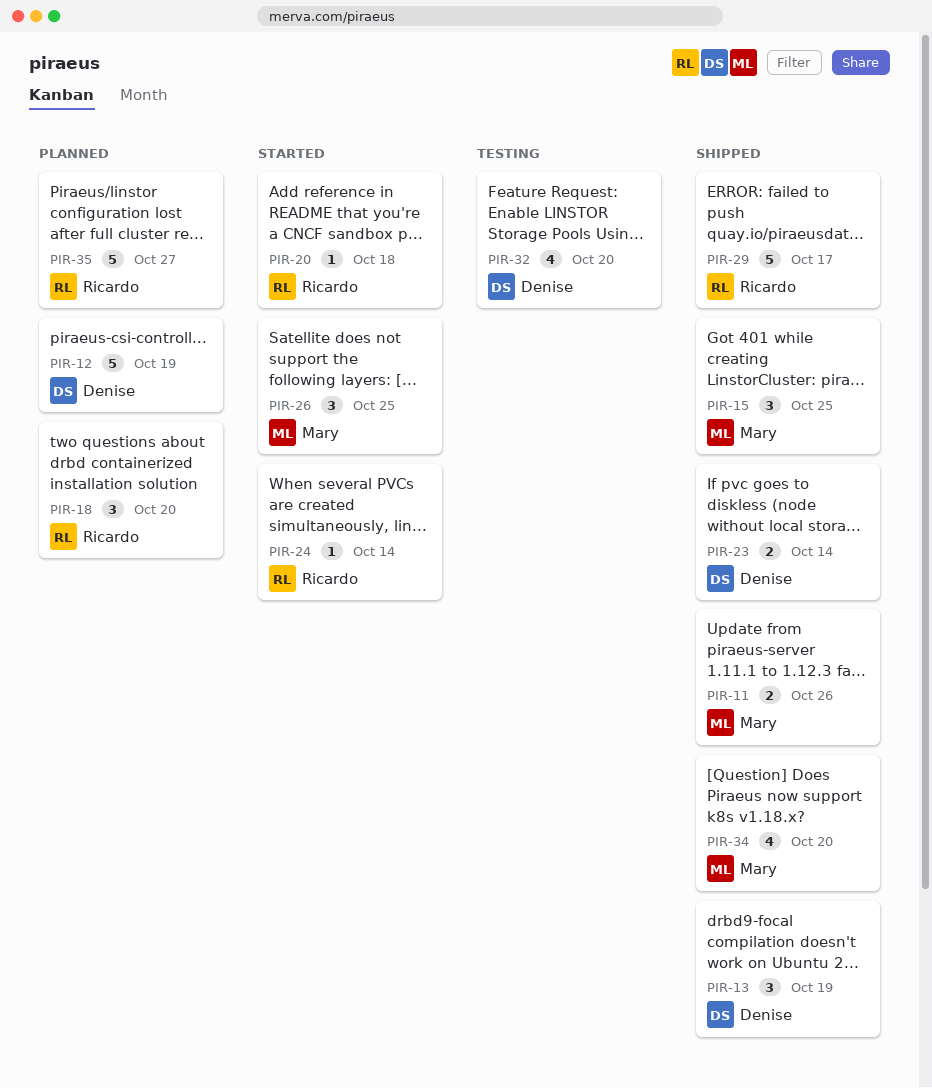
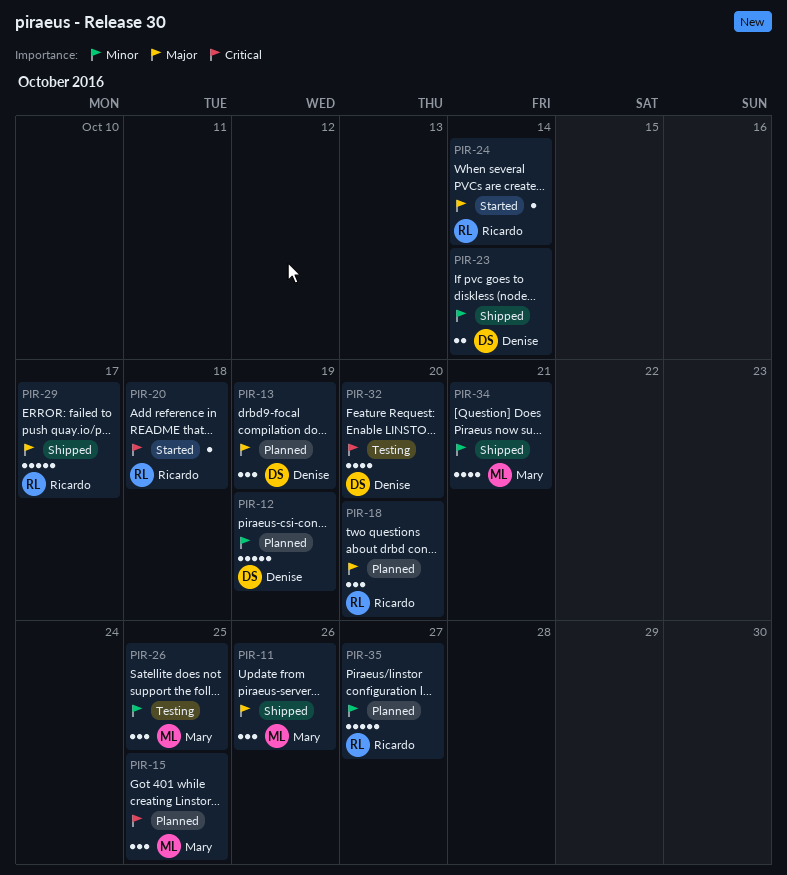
PIR-11, estimate: 2 -> 3
PIR-13, status: Shipped -> Planned
PIR-15, status: Shipped -> Planned
PIR-26, status: Started -> Testing
PIR-34, due: Oct 20 -> Oct 21

